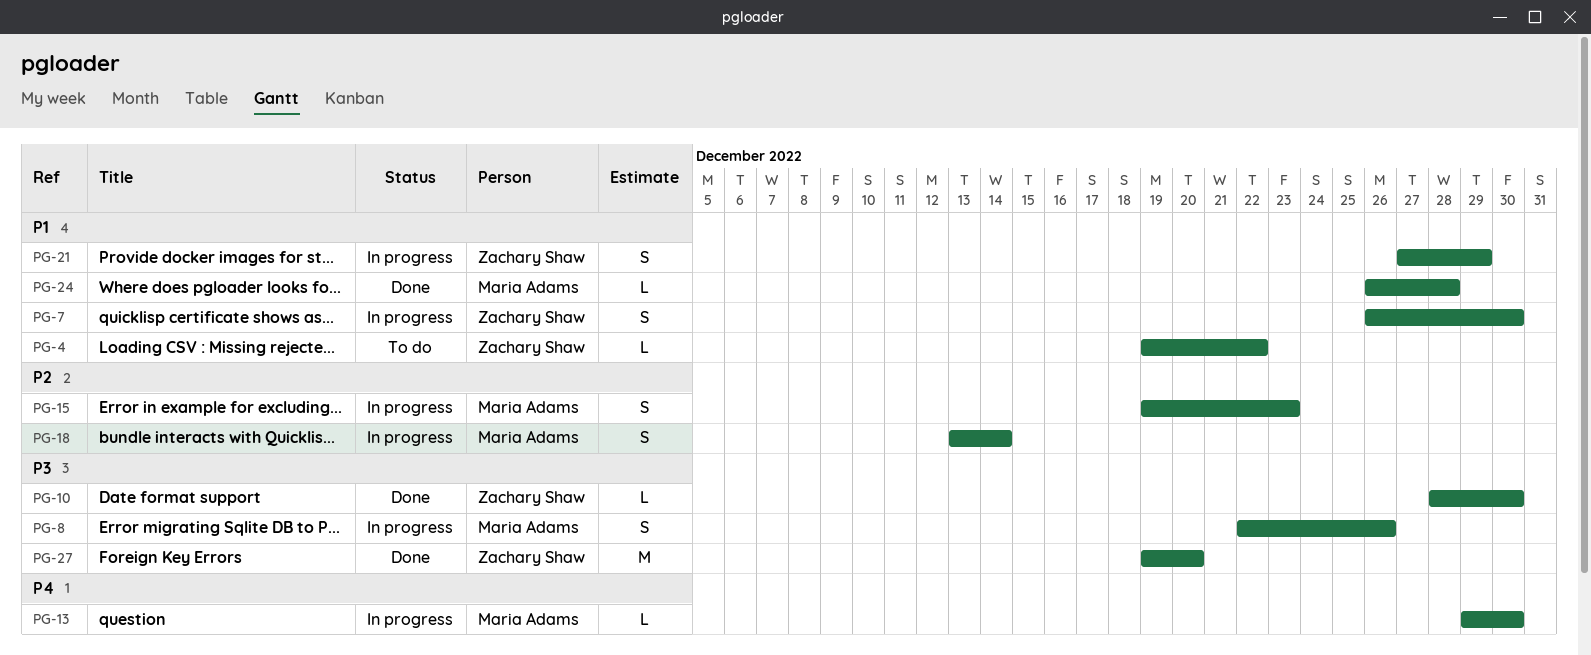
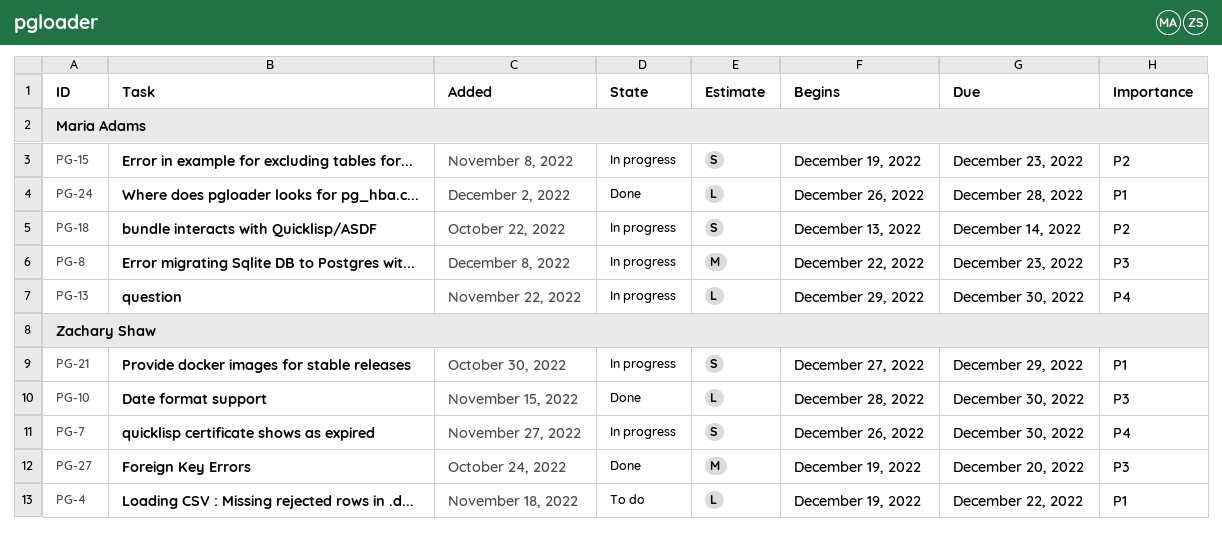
PG-7, priority: P1 -> P4
PG-8, estimate: S -> M
PG-8, due: Dec 26 -> Dec 23

